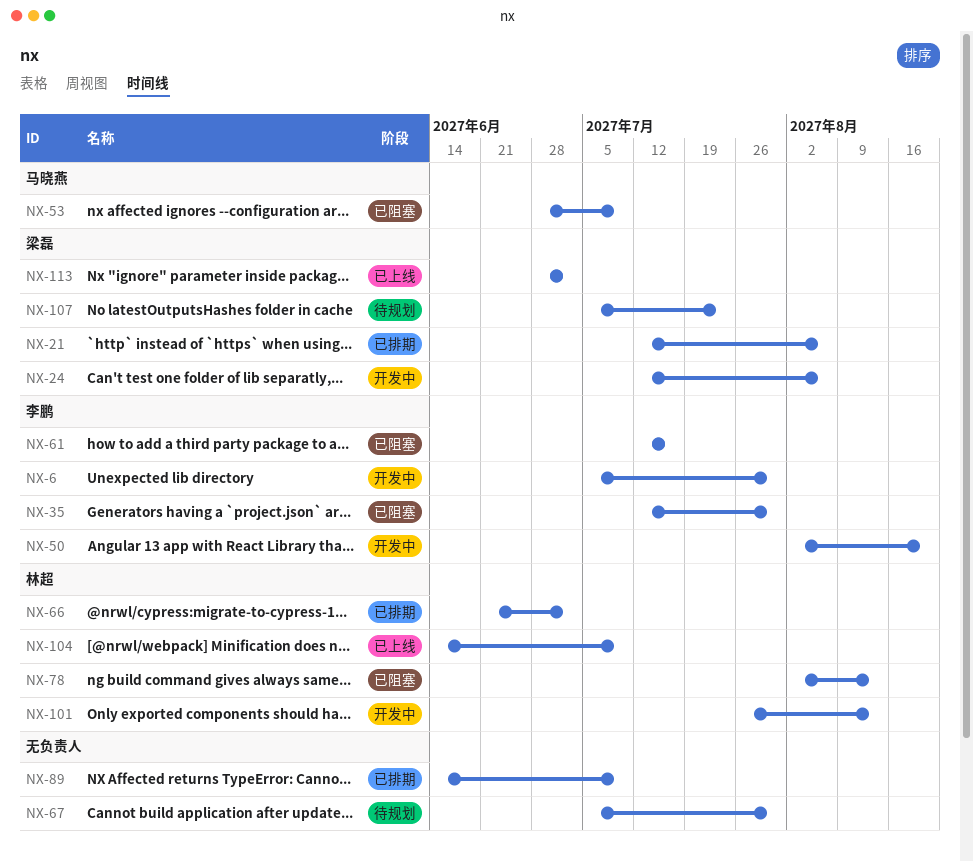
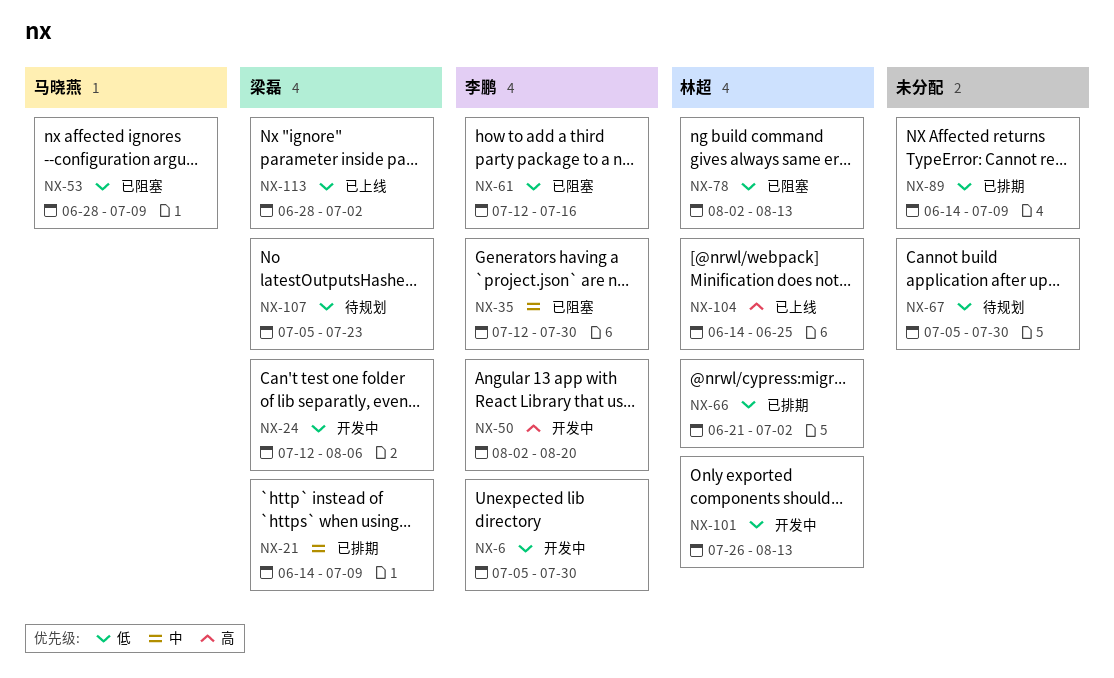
NX-21, start: Jul 12 -> Jun 14
NX-21, due: Aug 6 -> Jul 9
NX-104, due: Jul 9 -> Jun 25

